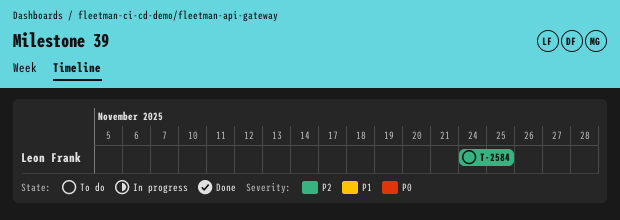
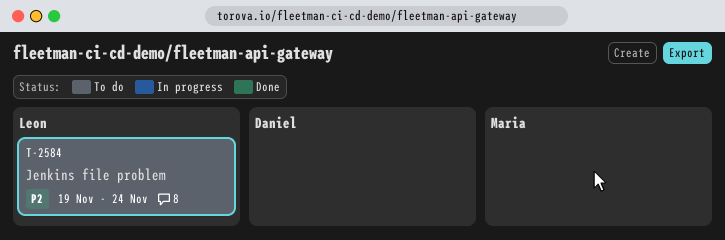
T-2584, start: Nov 24 -> Nov 19
T-2584, due: Nov 25 -> Nov 24

